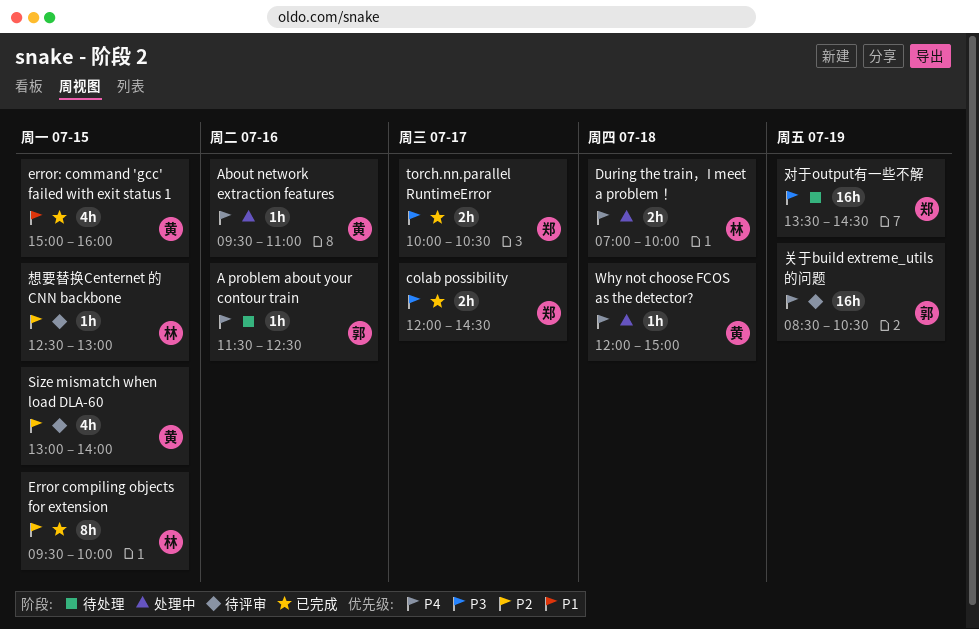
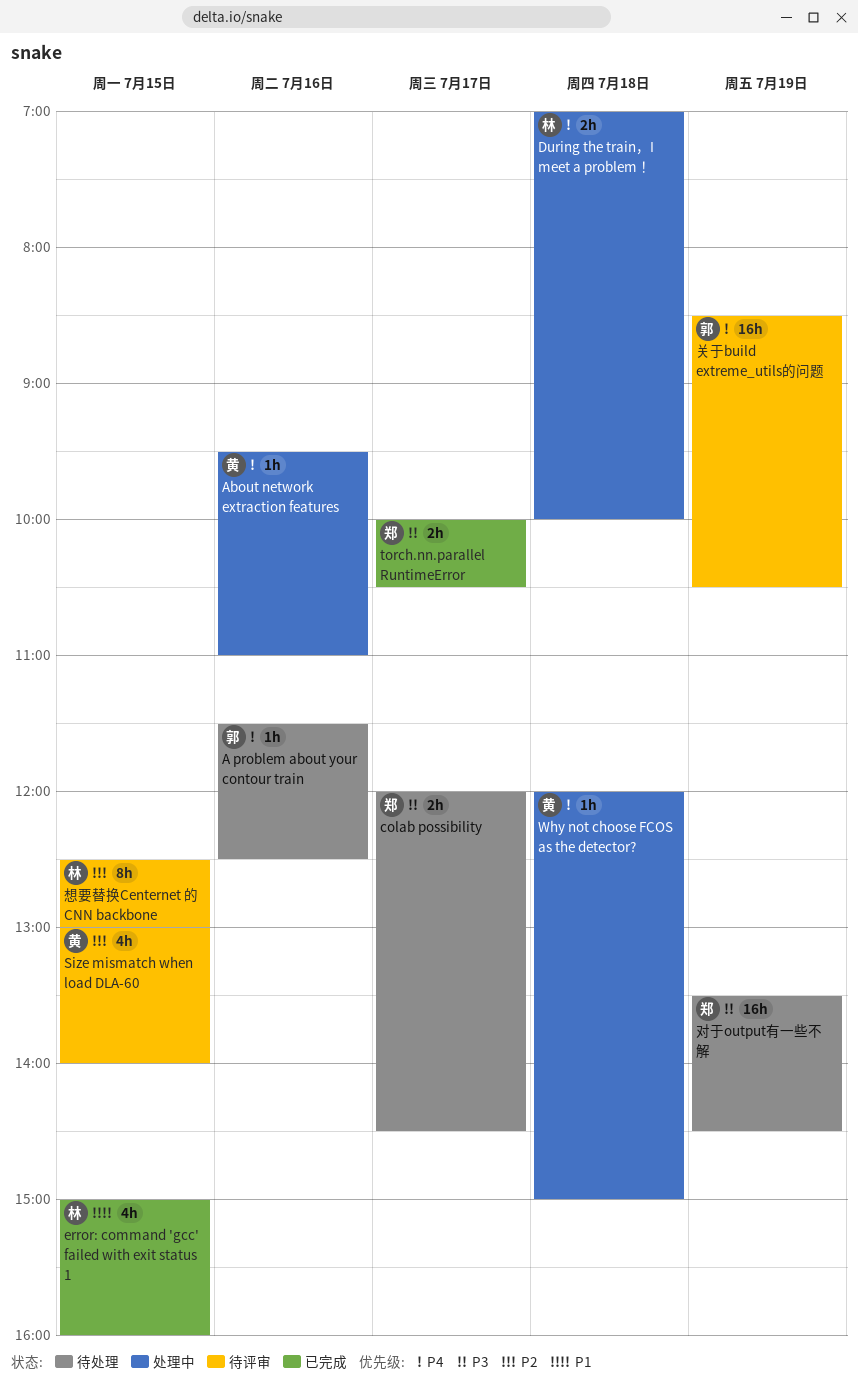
colab possibility, status: 已完成 -> 待处理
Error compiling objects for extension: present -> none
error: command 'gcc' failed with exit status 1, owner: 黄 -> 林
想要替换Centernet 的 CNN backbone, estimate: 1h -> 8h

